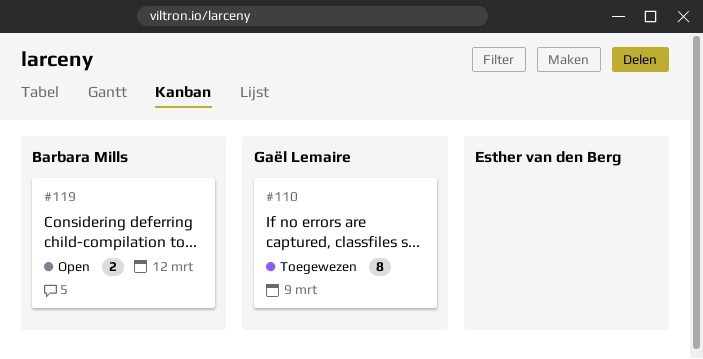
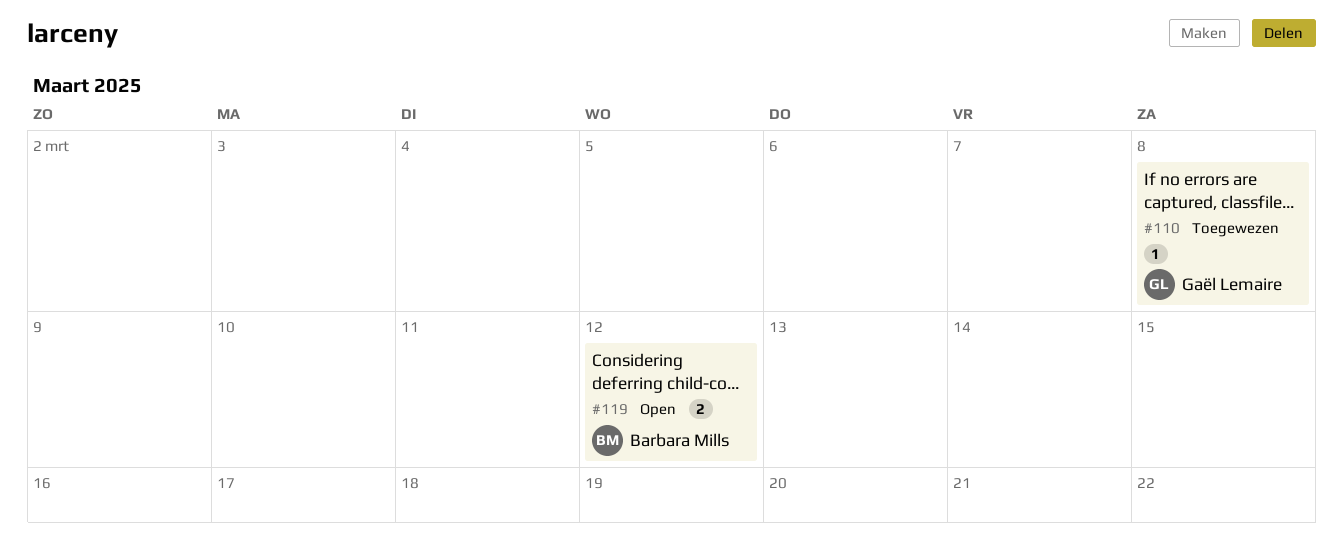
#110, estimate: 8 -> 1
#110, due: Mar 9 -> Mar 8

